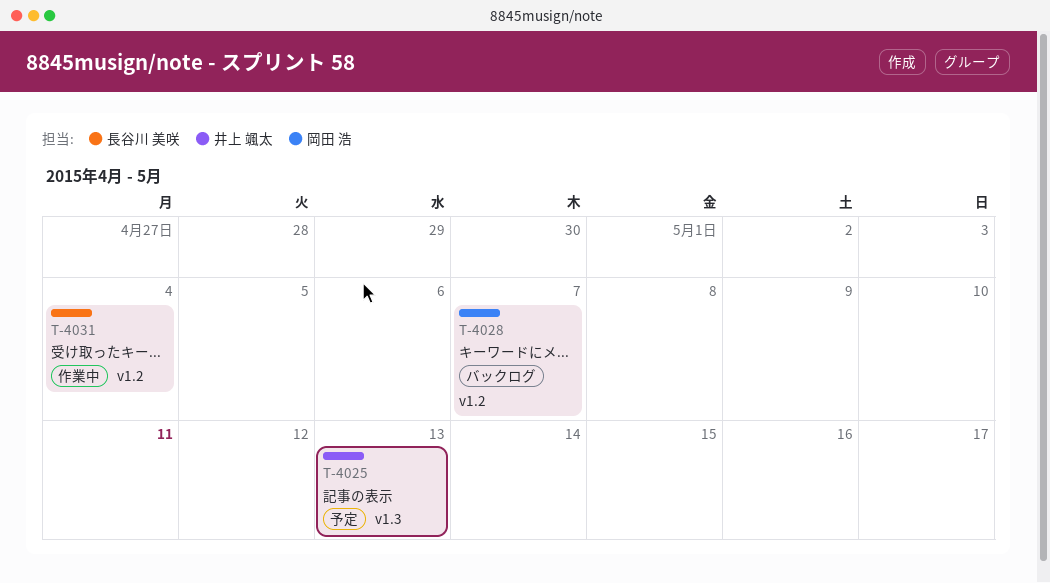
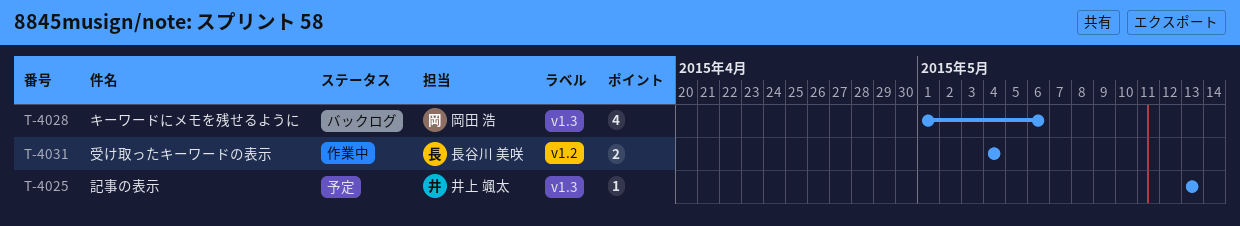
T-4028, label: v1.2 -> v1.3
T-4028, due: May 7 -> May 6

